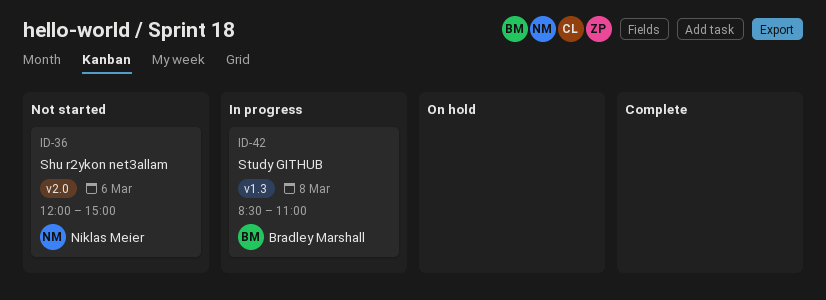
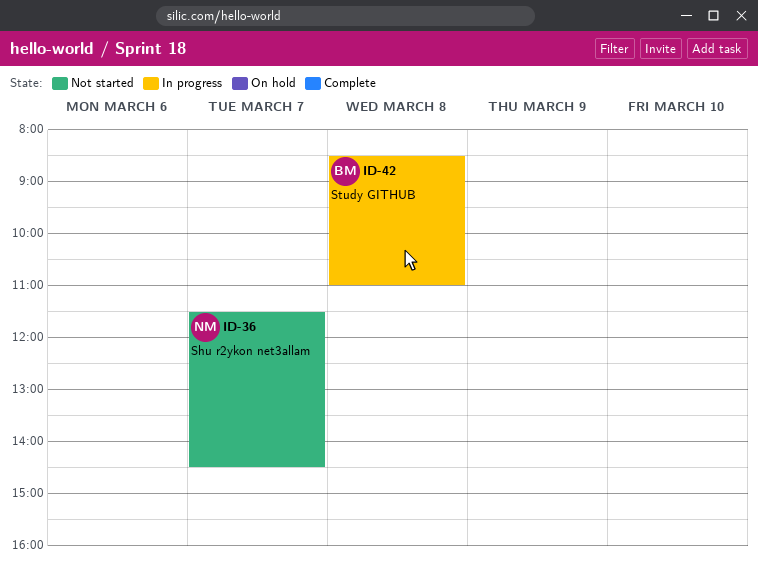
ID-36, day: Mar 6 -> Mar 7
ID-36, begins: 12:00 -> 11:30
ID-36, ends: 15:00 -> 14:30

